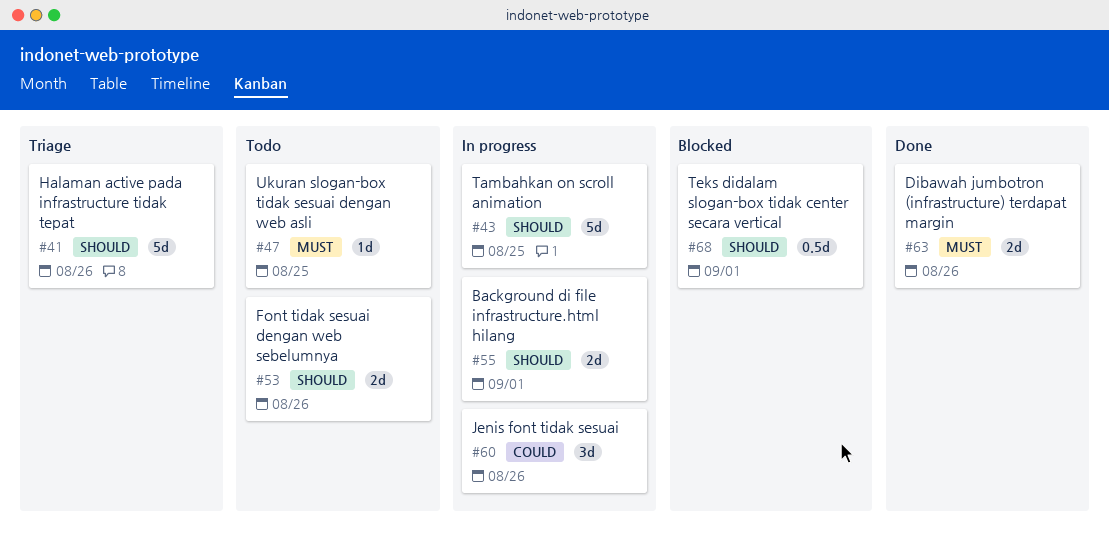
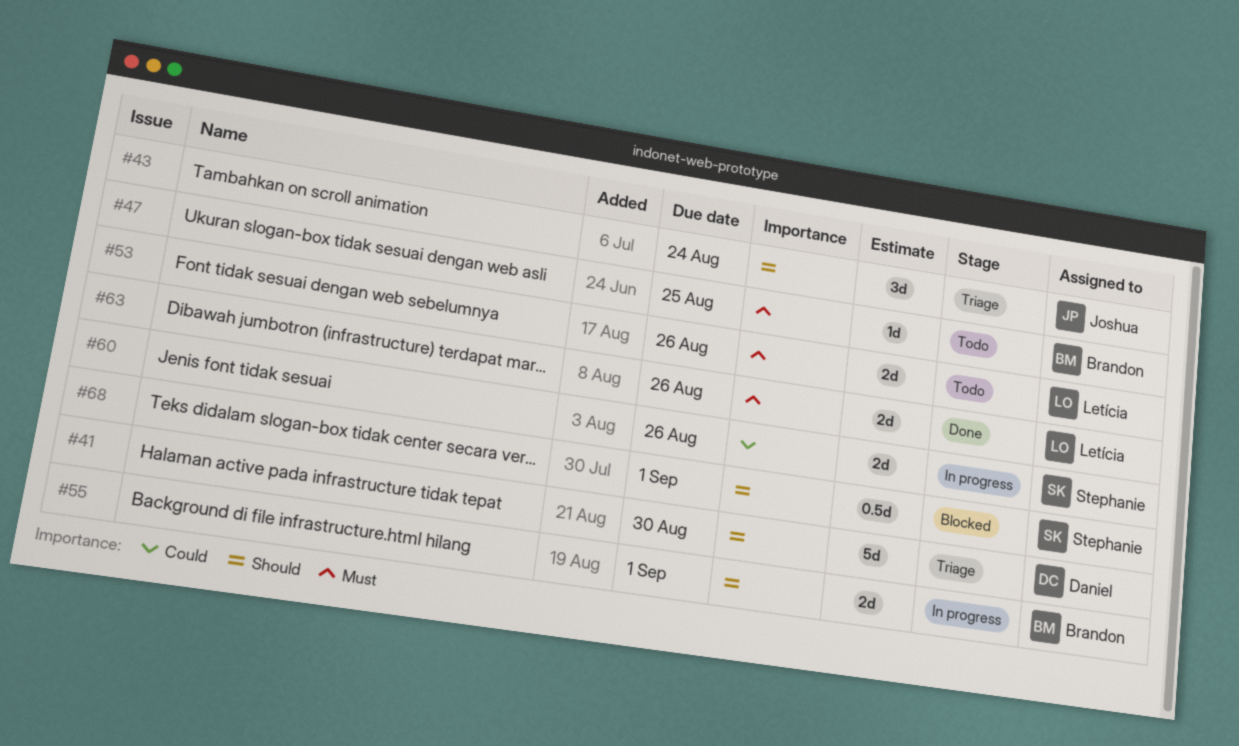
#41, due: Aug 26 -> Aug 30
#43, status: In progress -> Triage
#43, estimate: 5d -> 3d
#43, due: Aug 25 -> Aug 24
#53, priority: Should -> Must
#60, estimate: 3d -> 2d

